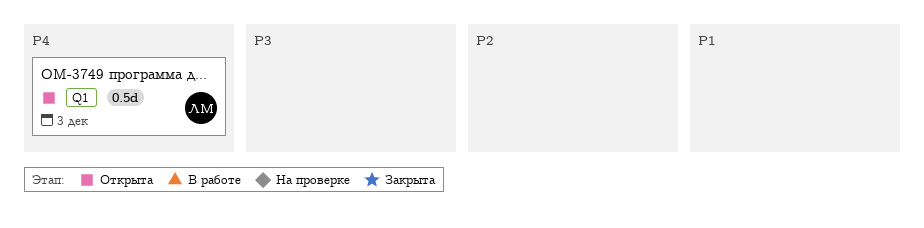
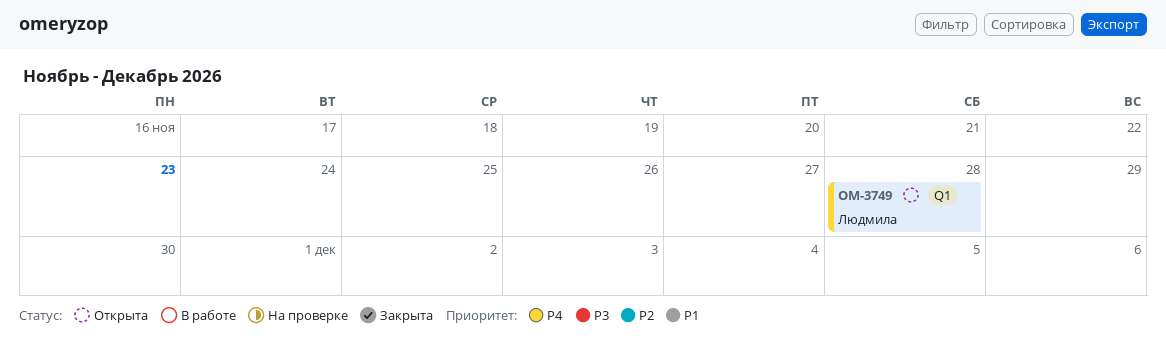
OM-3749, due: Dec 3 -> Nov 28

